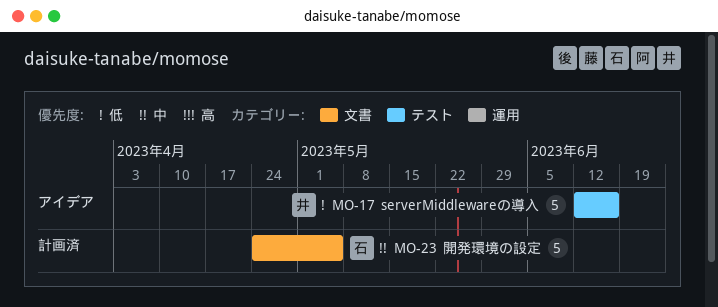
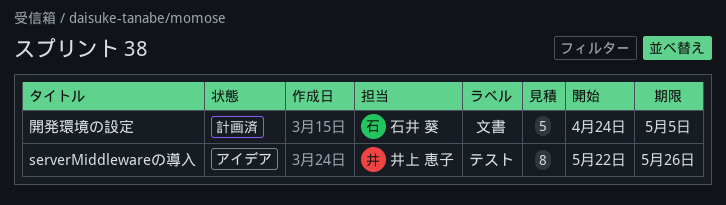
serverMiddlewareの導入, estimate: 5 -> 8
serverMiddlewareの導入, start: Jun 12 -> May 22
serverMiddlewareの導入, due: Jun 16 -> May 26

